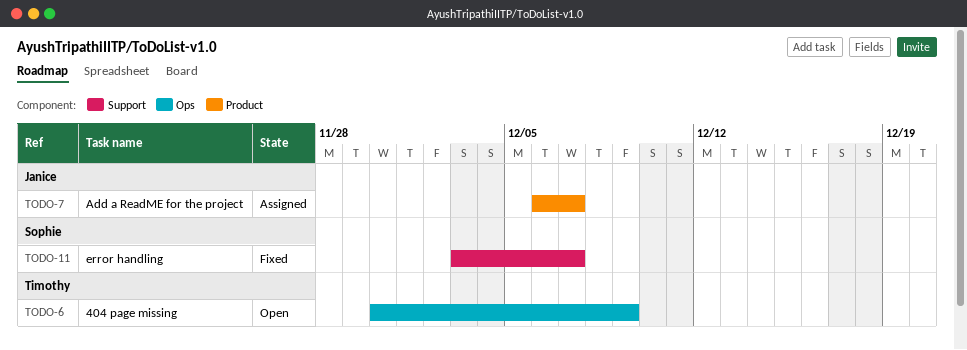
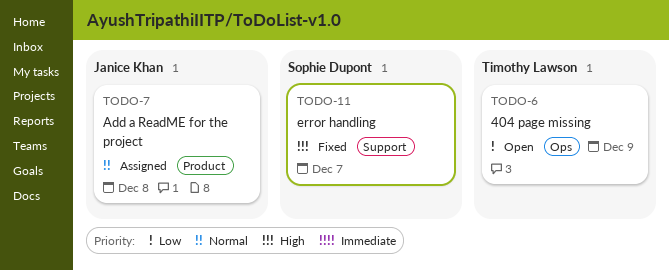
TODO-7, due: Dec 7 -> Dec 8

